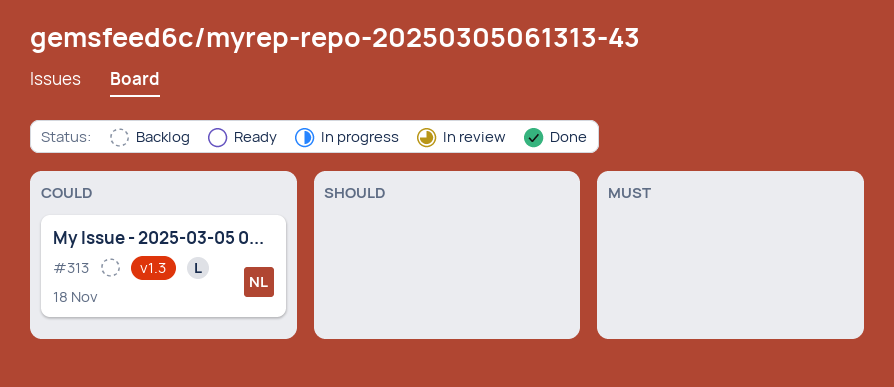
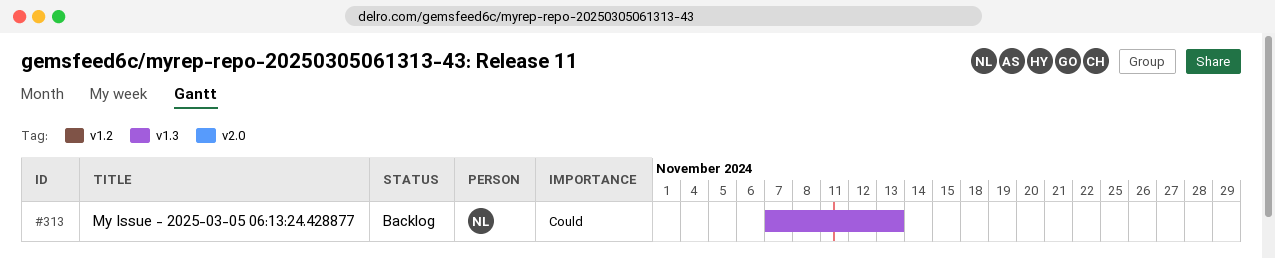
#313, due: Nov 18 -> Nov 13

